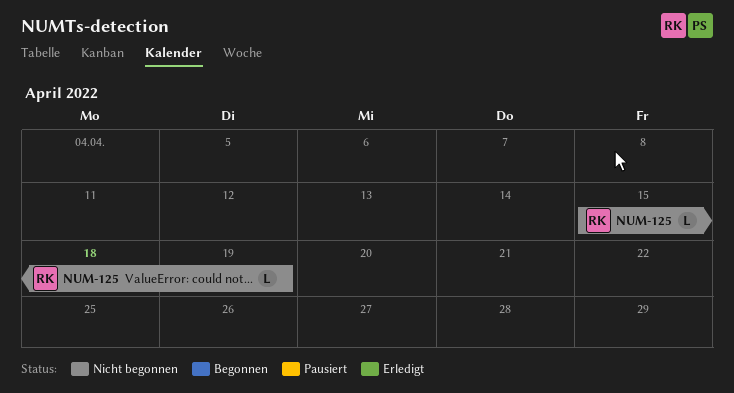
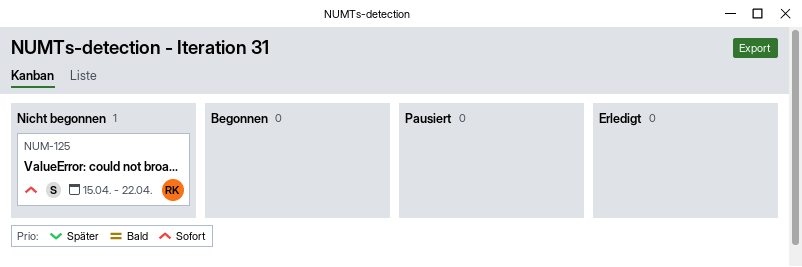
NUM-125, estimate: L -> S
NUM-125, due: Apr 19 -> Apr 22

